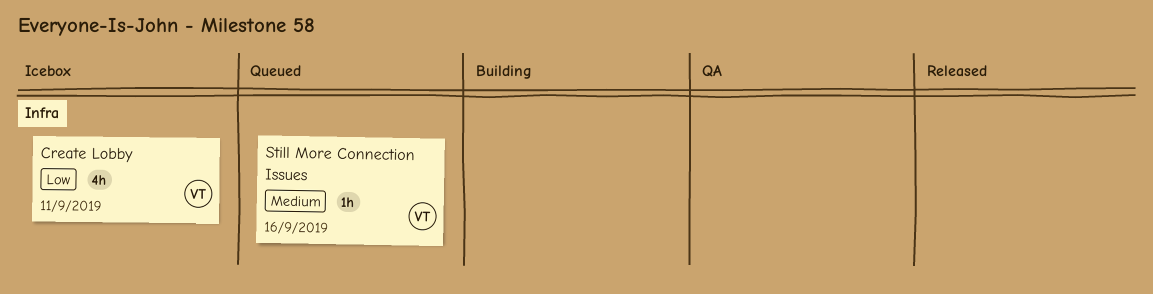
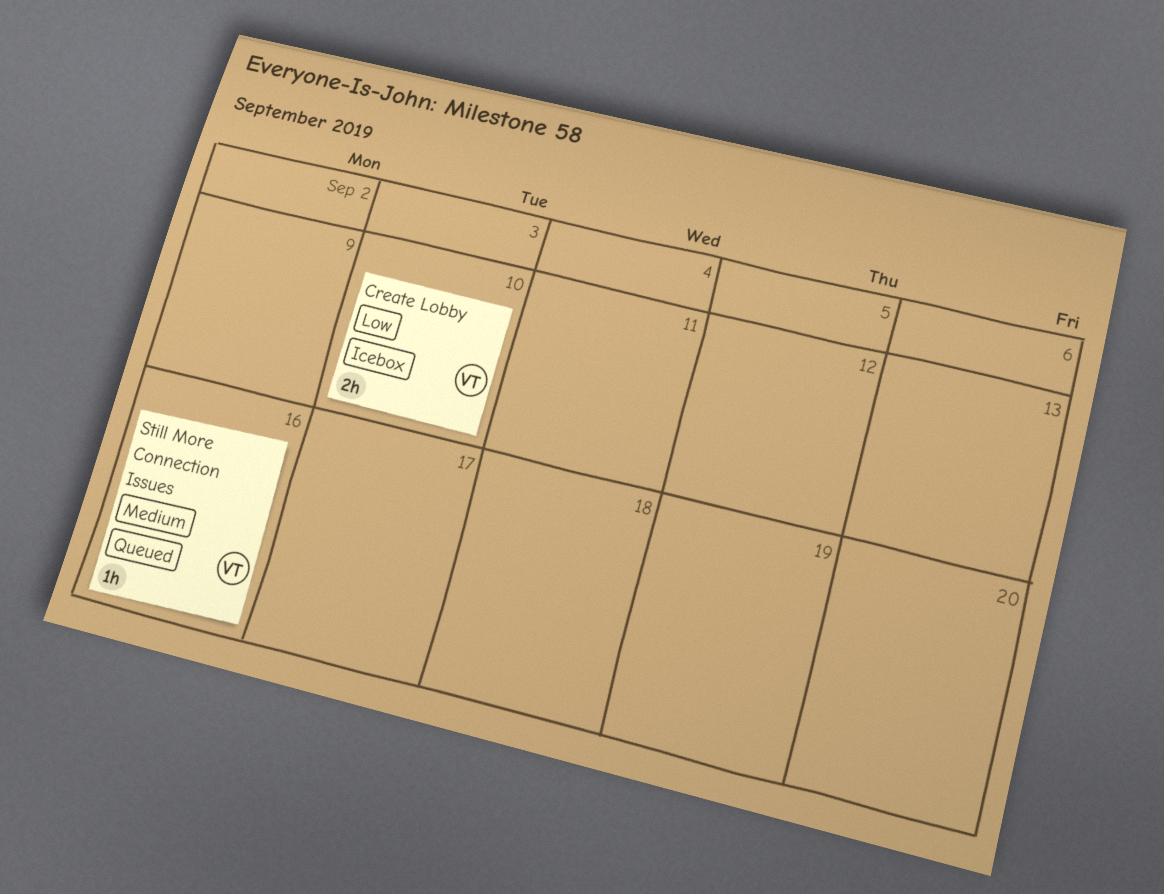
Create Lobby, estimate: 4h -> 2h
Create Lobby, due: Sep 11 -> Sep 10

